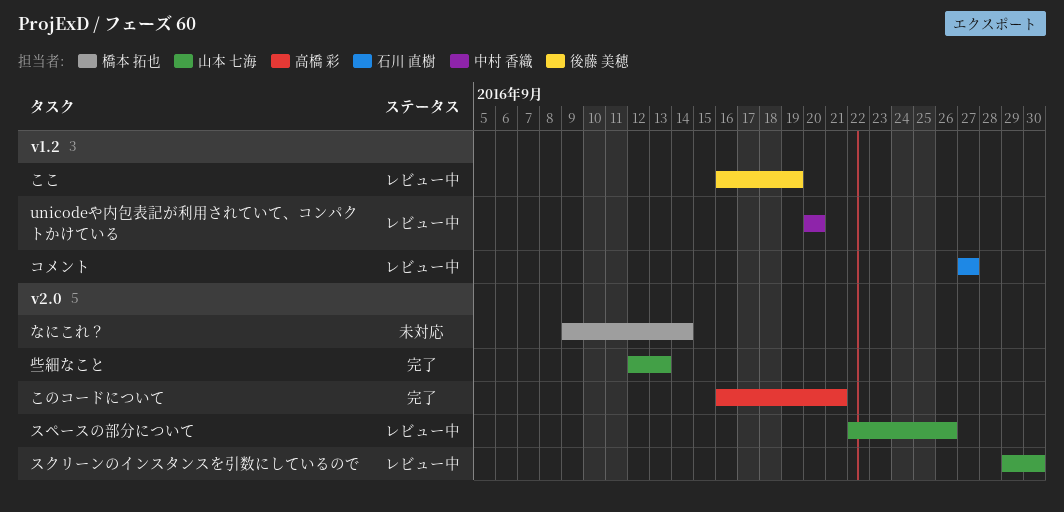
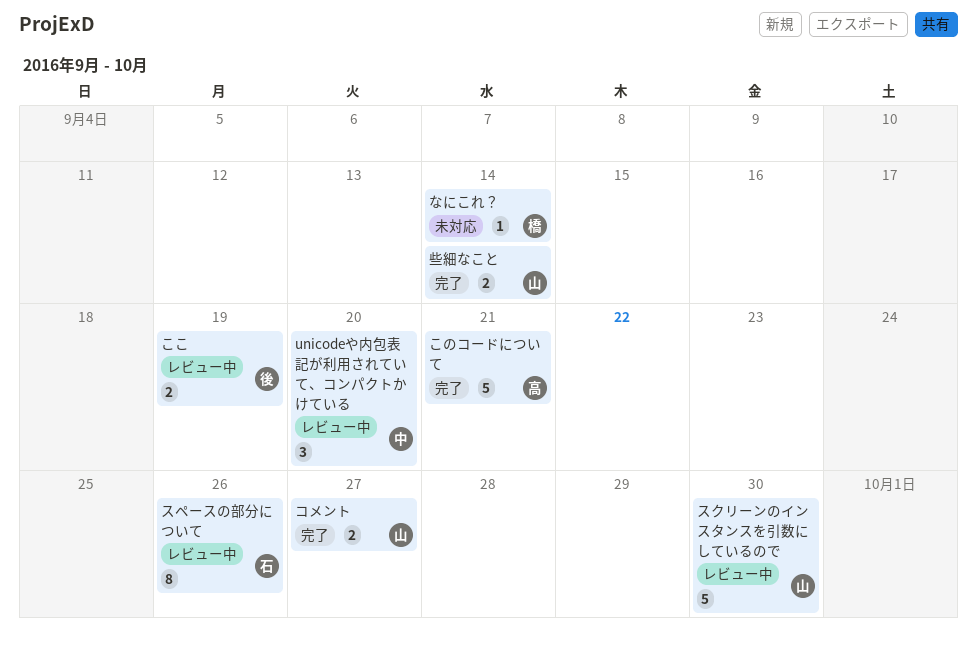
コメント, status: レビュー中 -> 完了
コメント, owner: 石川 直樹 -> 山本 七海
スペースの部分について, owner: 山本 七海 -> 石川 直樹
些細なこと, due: Sep 13 -> Sep 14

